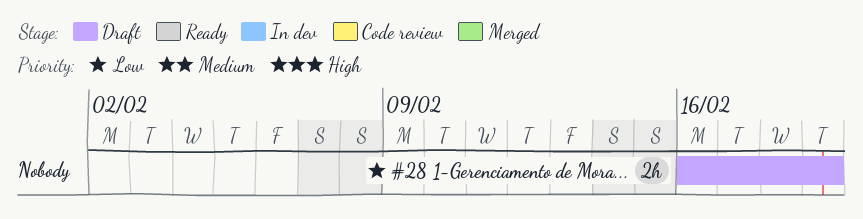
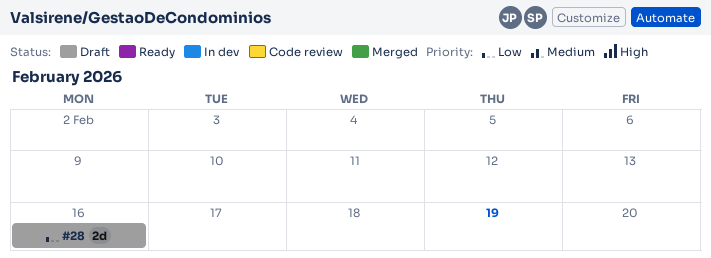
#28, estimate: 2h -> 2d
#28, due: Feb 19 -> Feb 16

